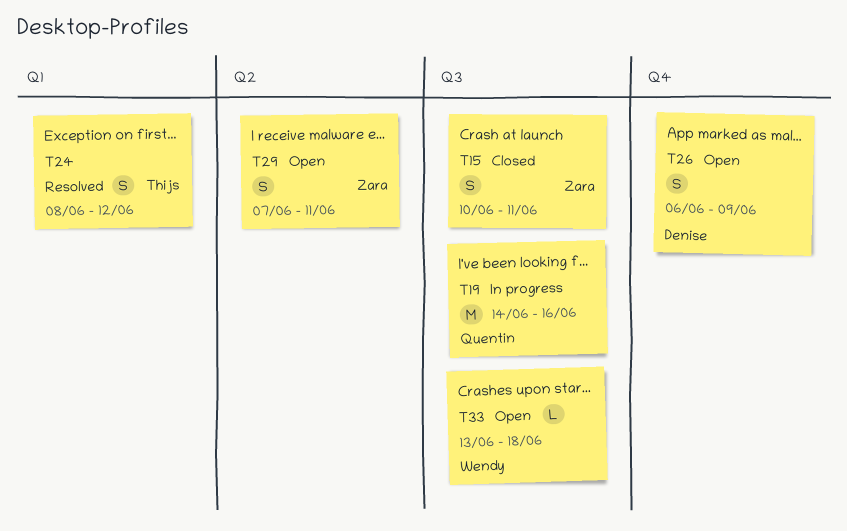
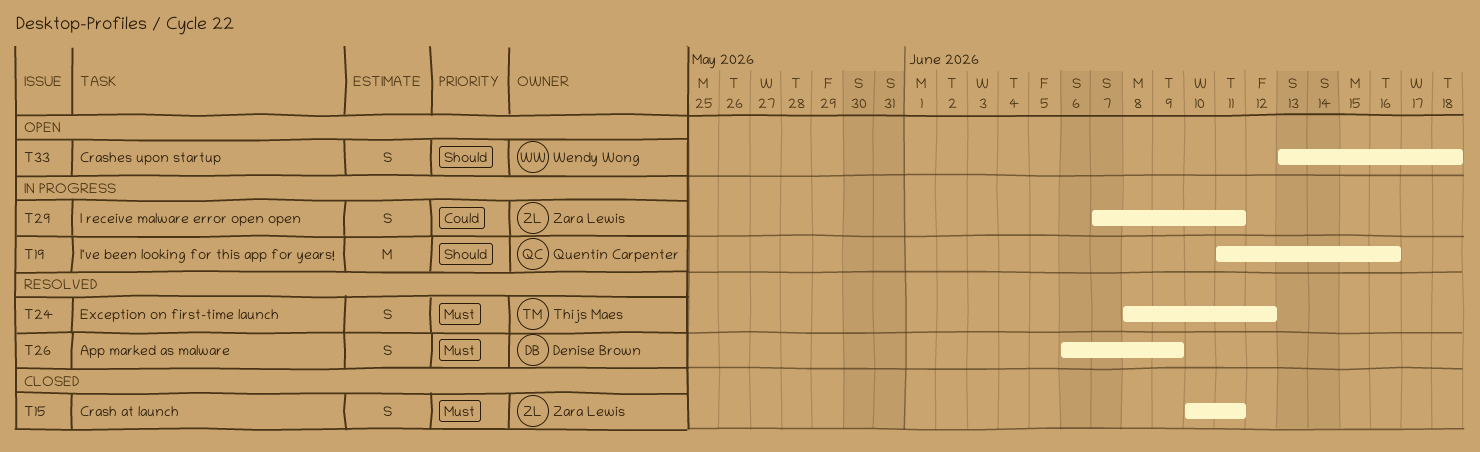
T19, start: Jun 14 -> Jun 11
T26, status: Open -> Resolved
T29, status: Open -> In progress
T33, estimate: L -> S

